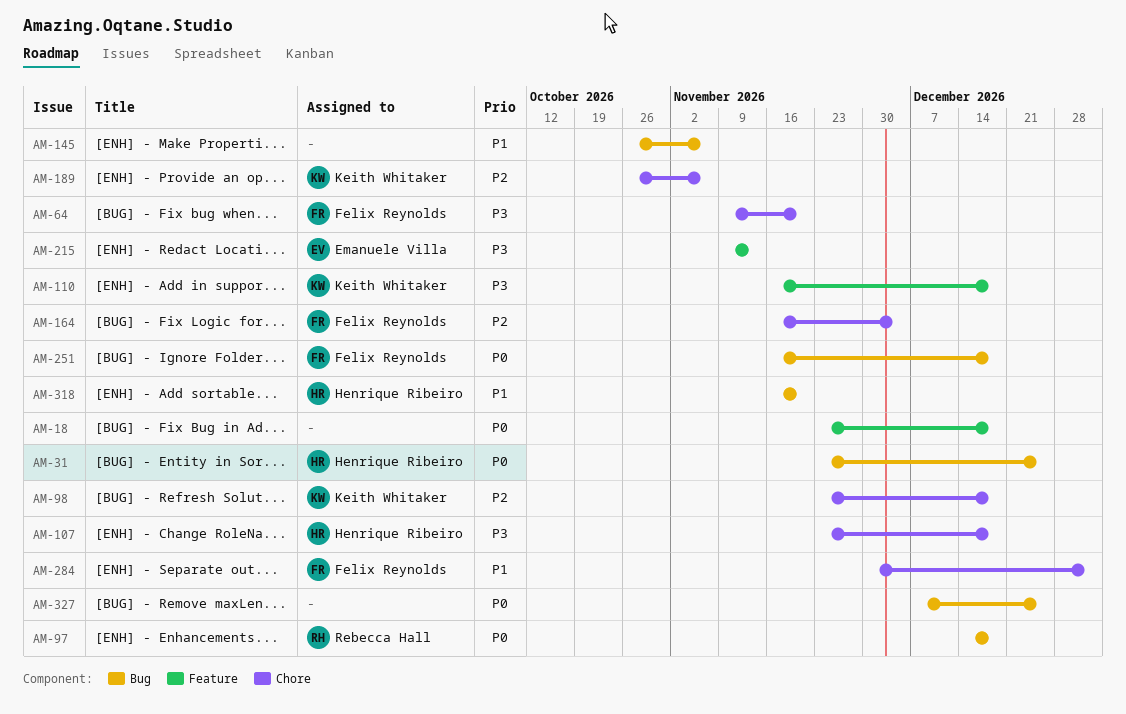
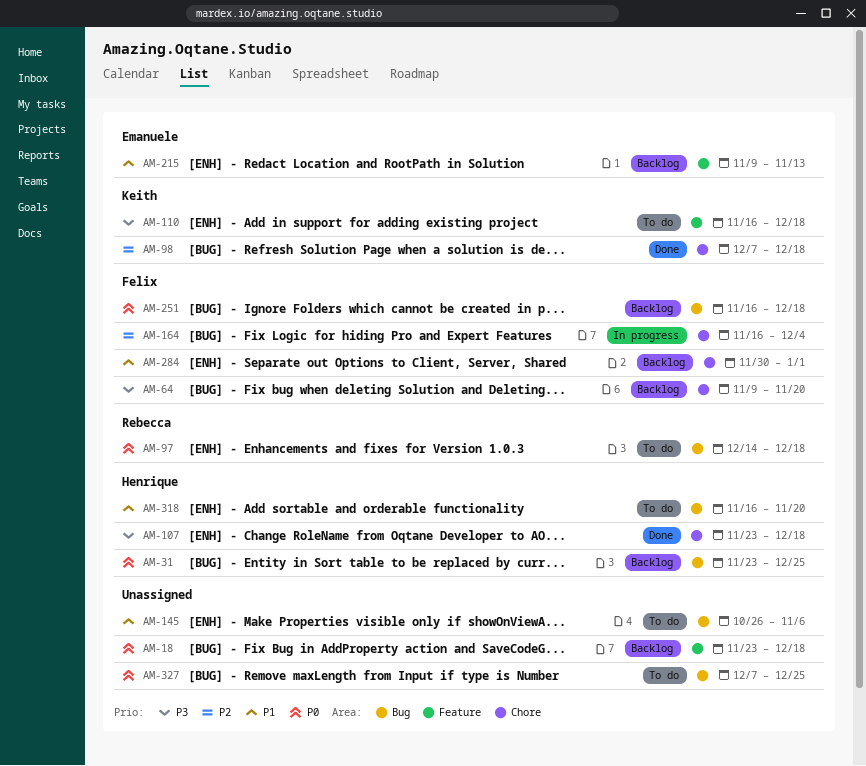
AM-98, start: Nov 23 -> Dec 7
AM-189: present -> none
AM-215, priority: P3 -> P1

